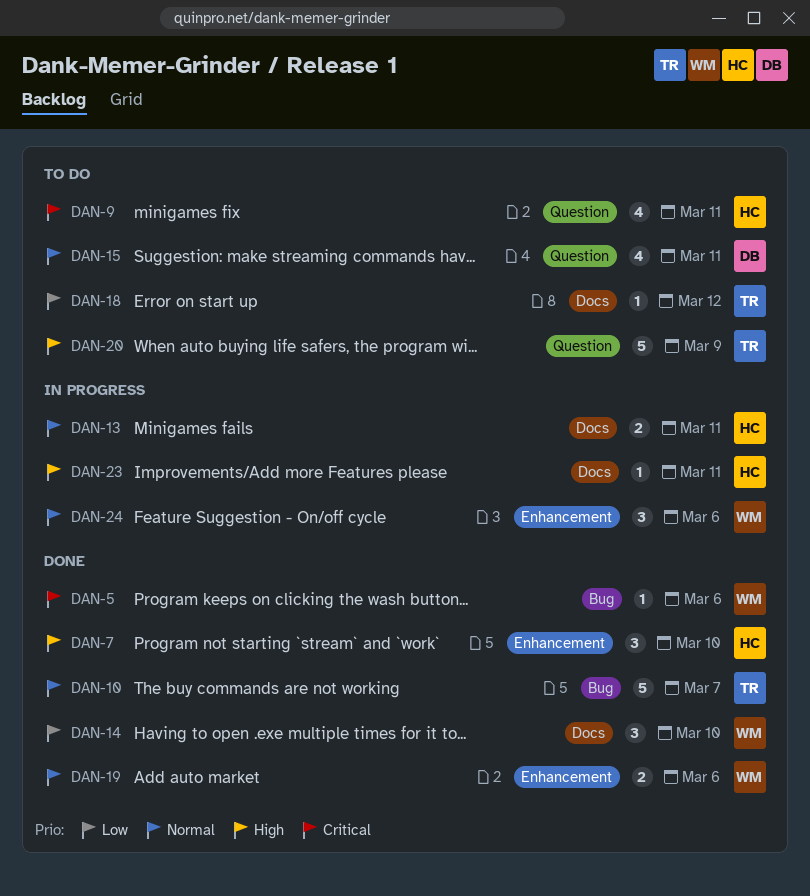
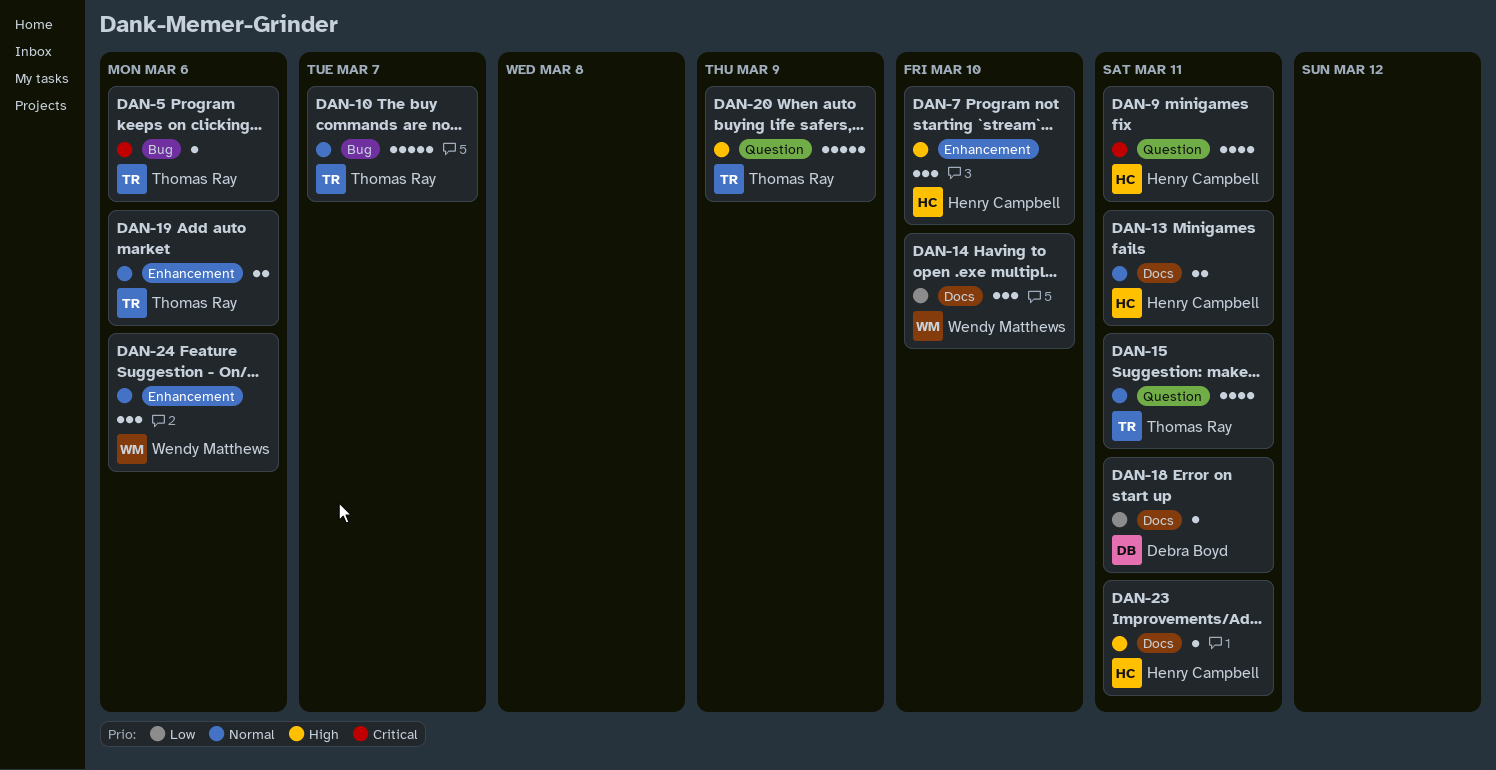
DAN-5, owner: Wendy Matthews -> Thomas Ray
DAN-15, owner: Debra Boyd -> Thomas Ray
DAN-18, owner: Thomas Ray -> Debra Boyd
DAN-18, due: Mar 12 -> Mar 11
DAN-19, owner: Wendy Matthews -> Thomas Ray

